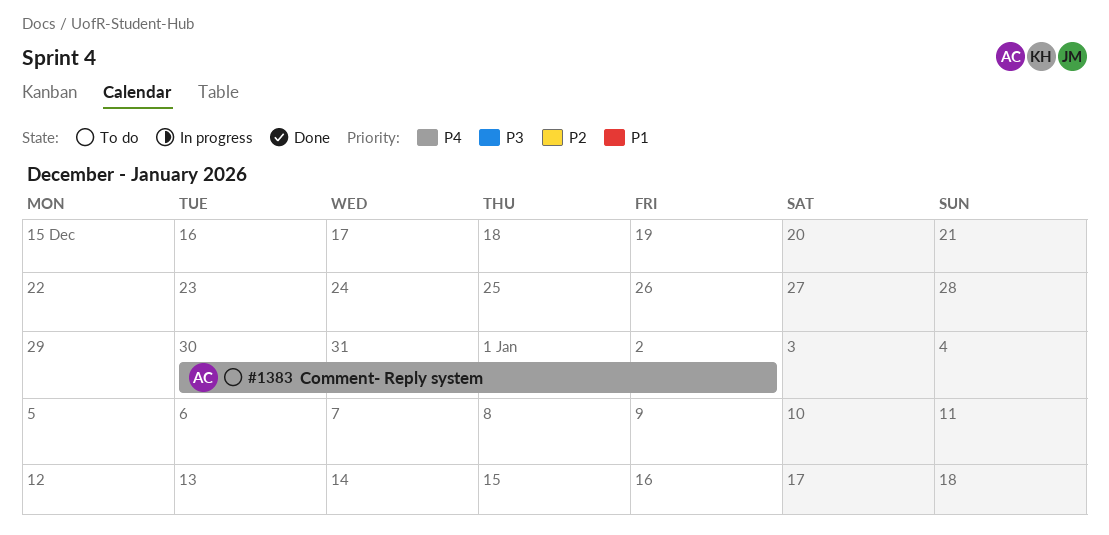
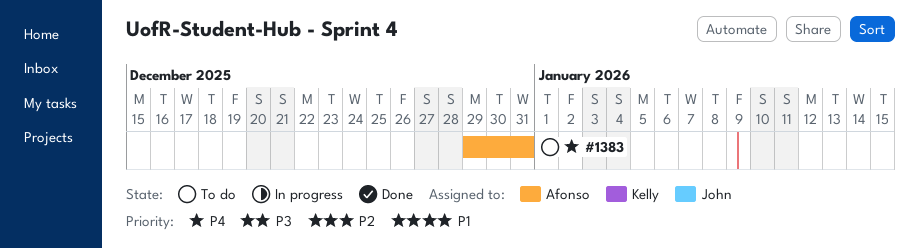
#1383, start: Dec 30 -> Dec 29
#1383, due: Jan 2 -> Dec 31

